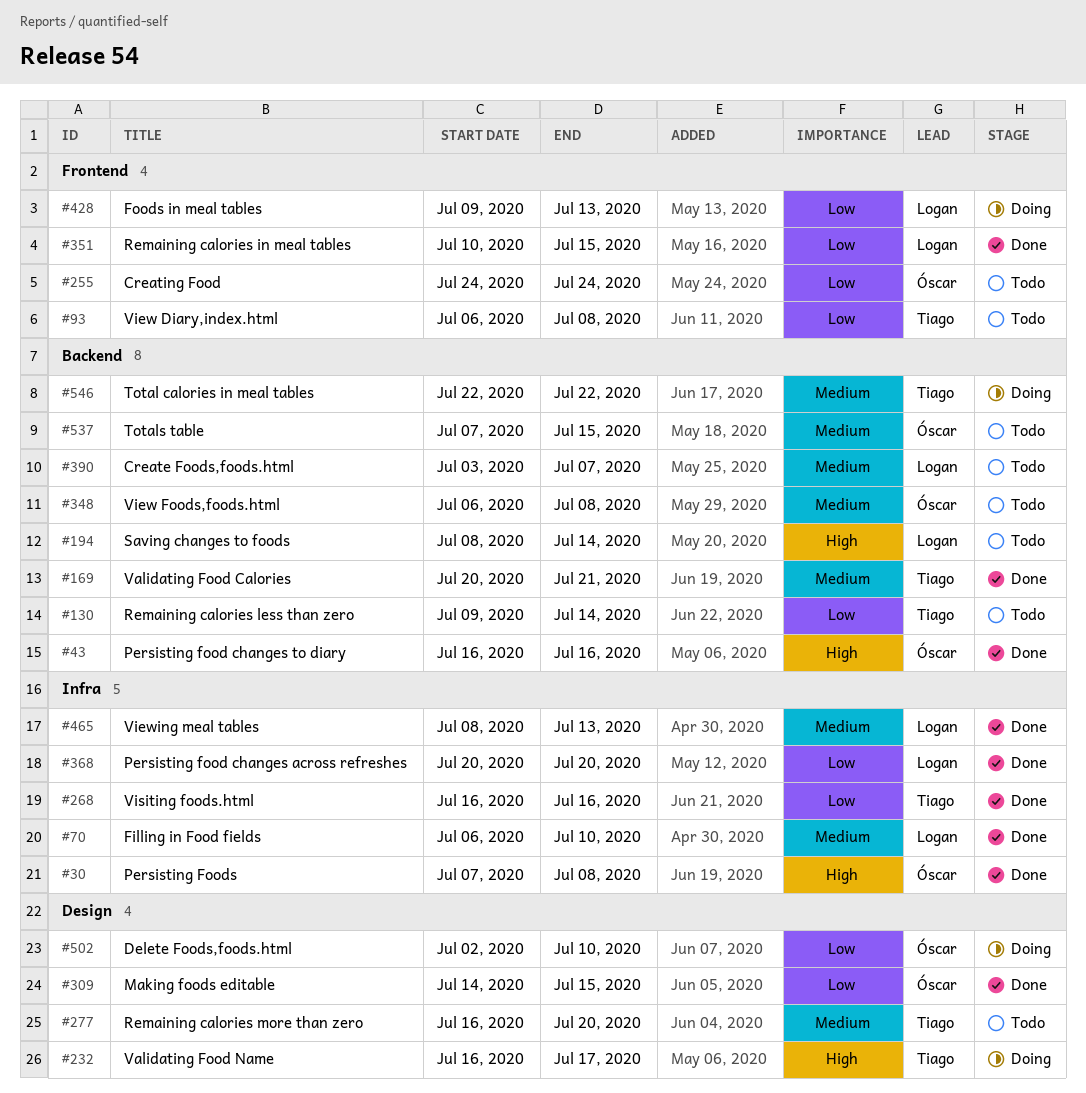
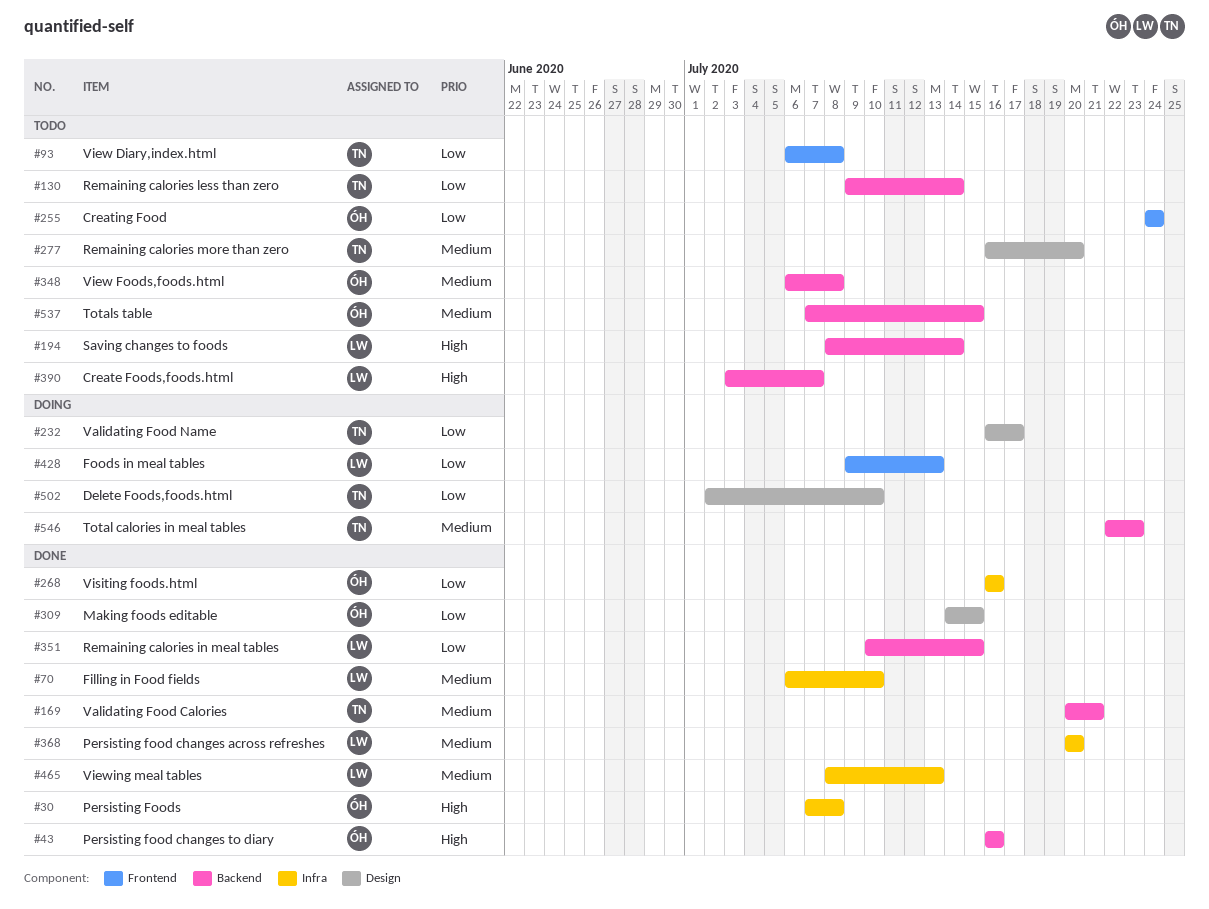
#232, priority: High -> Low
#268, owner: Tiago -> Óscar
#351, label: Frontend -> Backend
#368, priority: Low -> Medium
#390, priority: Medium -> High
#502, owner: Óscar -> Tiago
#546, due: Jul 22 -> Jul 23

